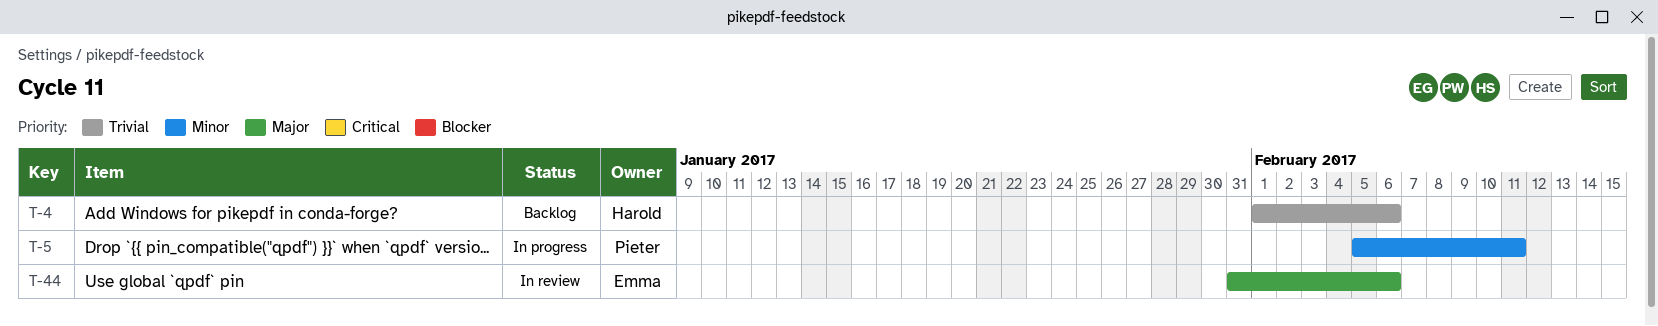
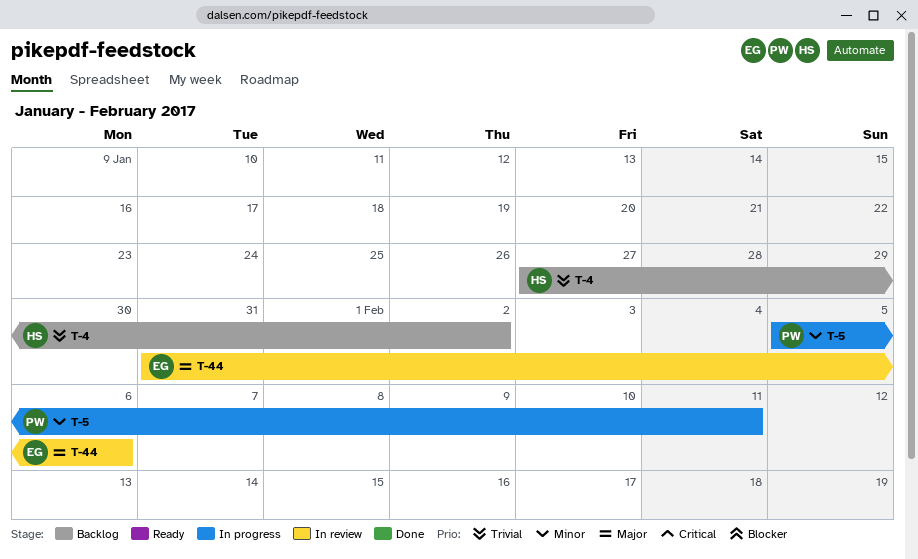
T-4, start: Feb 1 -> Jan 27
T-4, due: Feb 6 -> Feb 2

